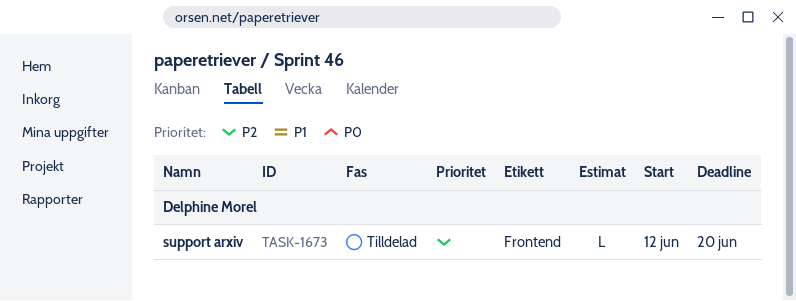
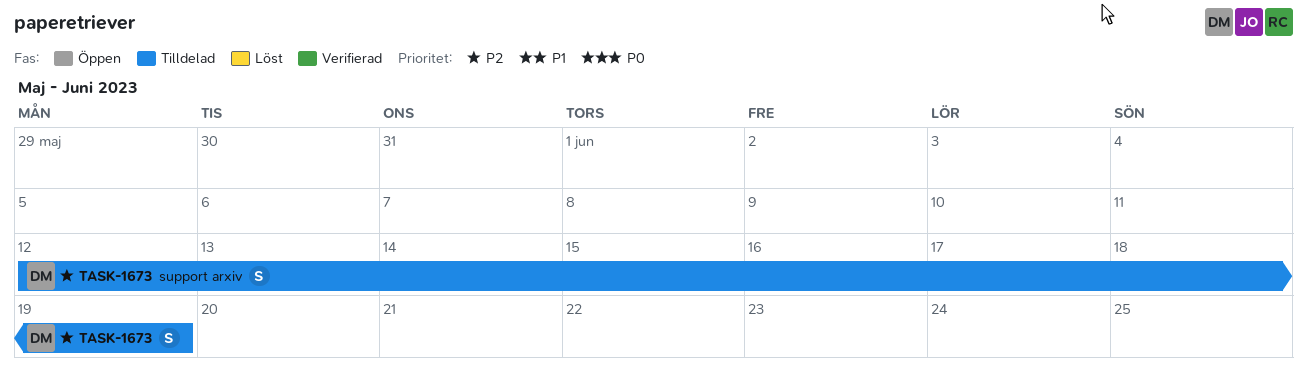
TASK-1673, estimate: L -> S
TASK-1673, due: Jun 20 -> Jun 19

